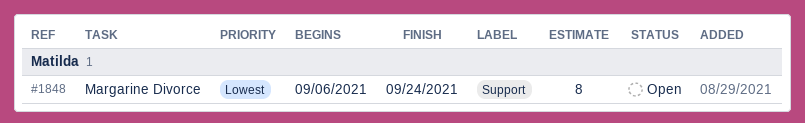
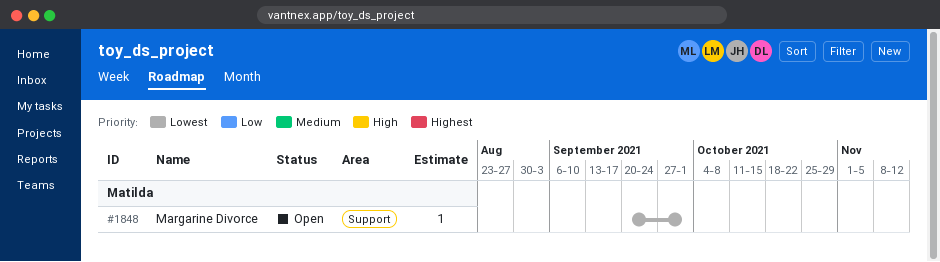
#1848, estimate: 8 -> 1
#1848, start: Sep 6 -> Sep 20
#1848, due: Sep 24 -> Oct 1

